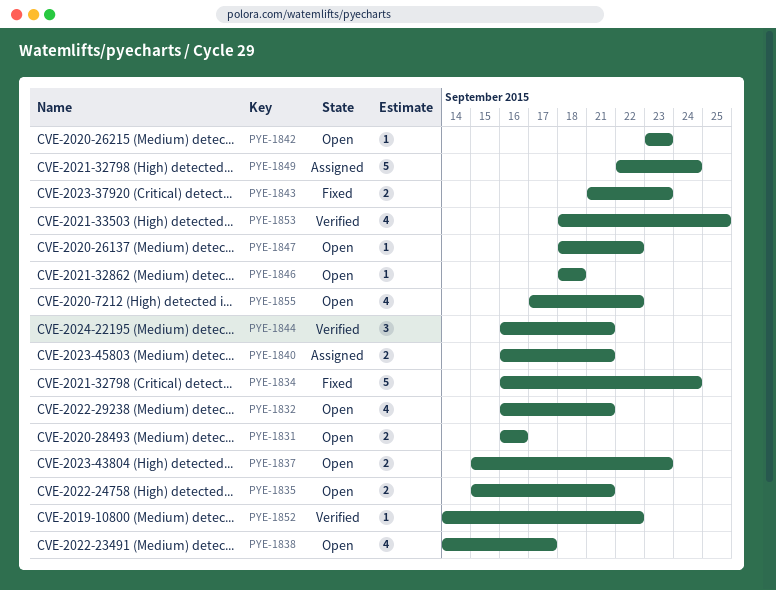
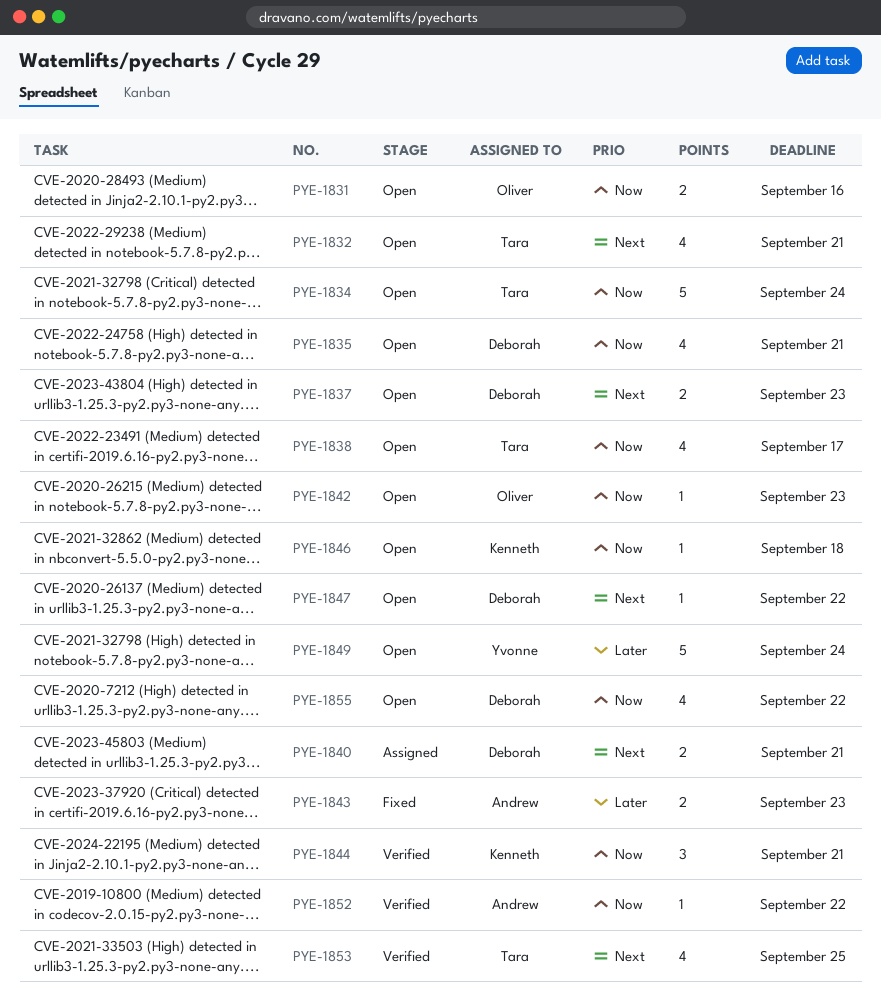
PYE-1834, status: Fixed -> Open
PYE-1835, estimate: 2 -> 4
PYE-1849, status: Assigned -> Open

